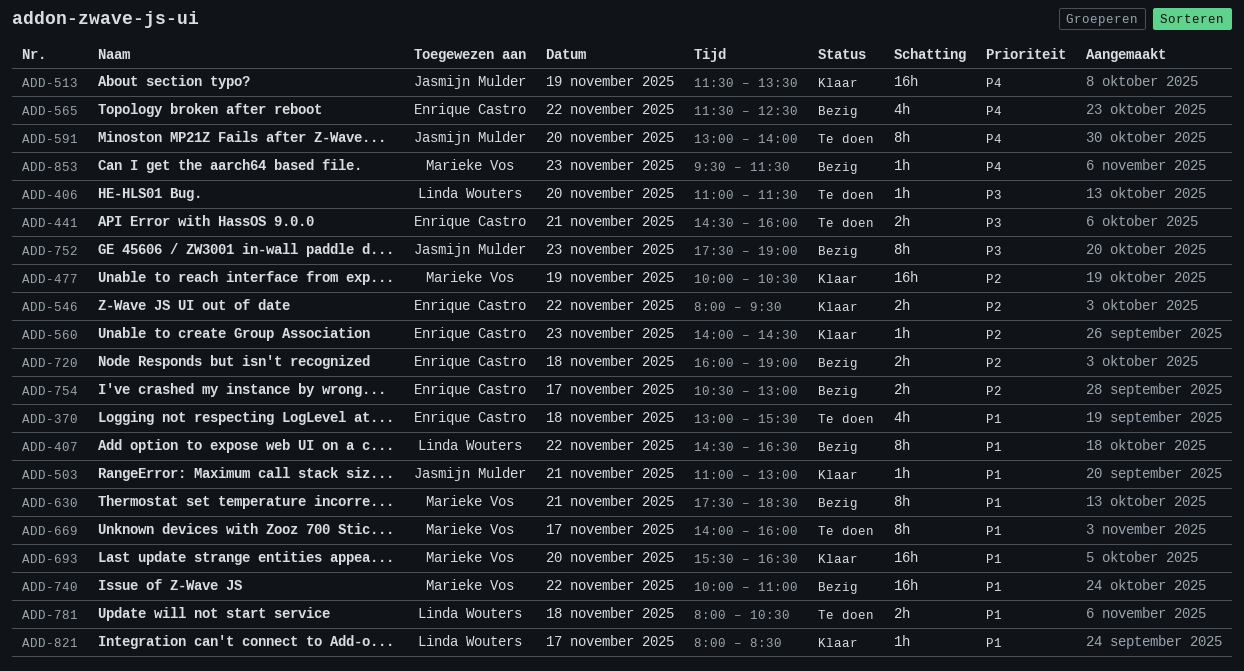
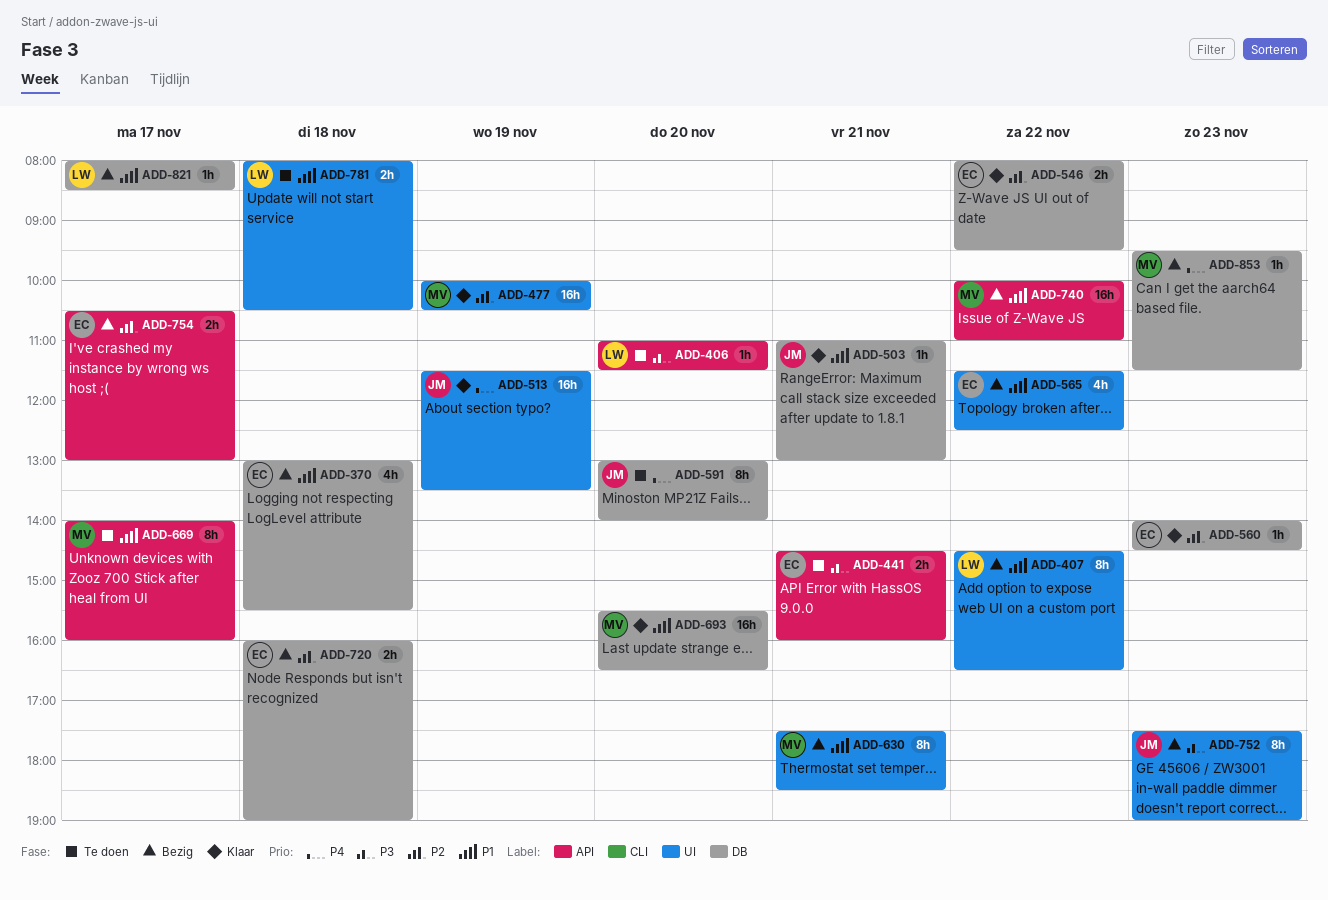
ADD-370, status: Te doen -> Bezig
ADD-565, priority: P4 -> P1
ADD-821, status: Klaar -> Bezig

